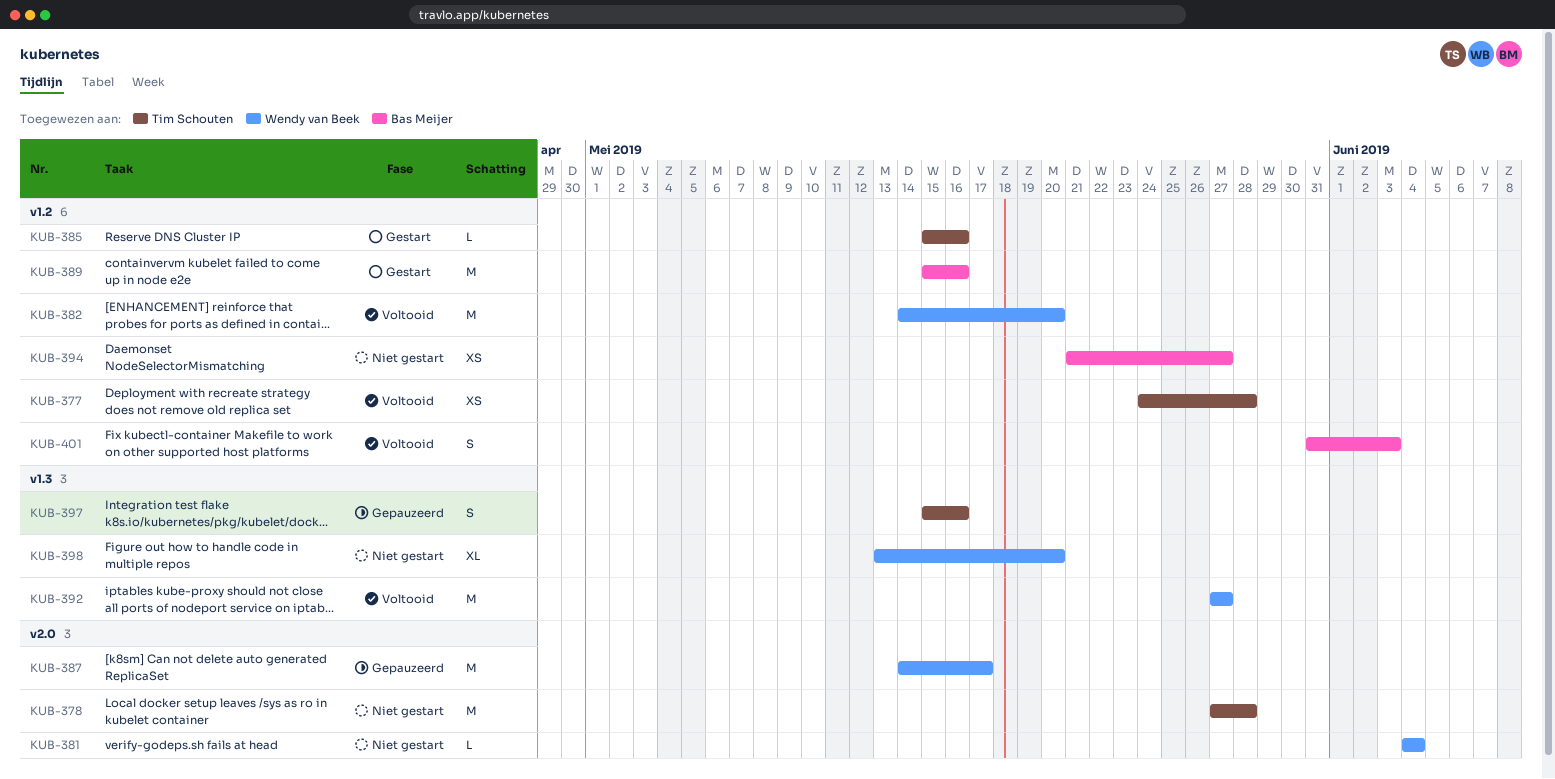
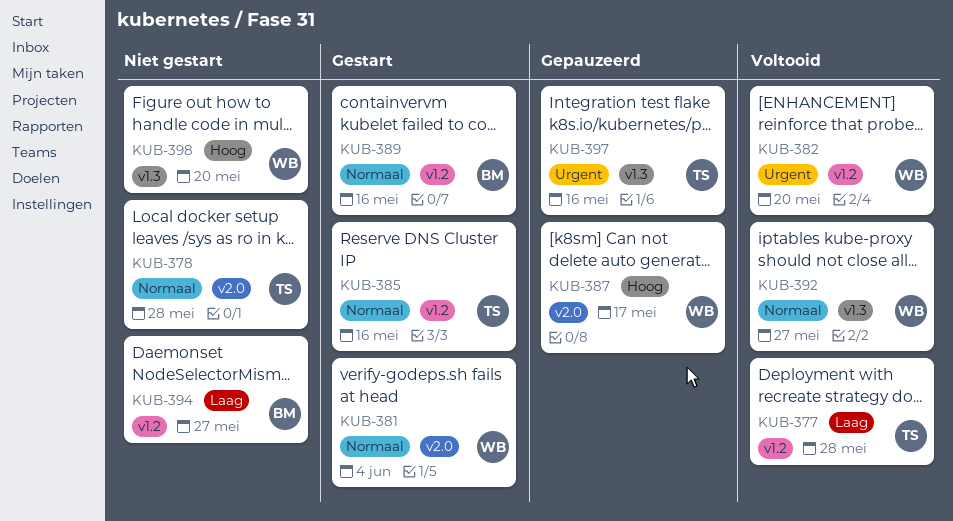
KUB-381, status: Niet gestart -> Gestart
KUB-401: present -> none

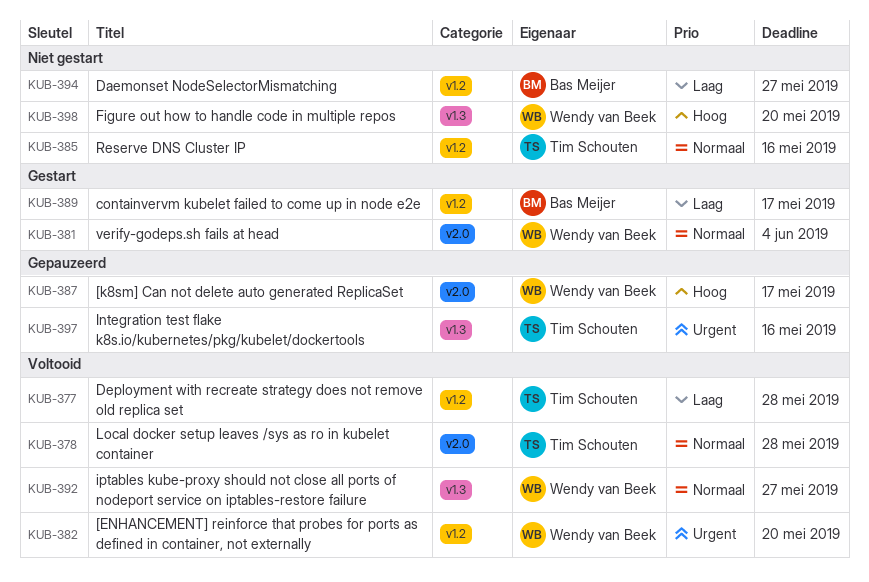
KUB-378, status: Niet gestart -> Voltooid
KUB-385, status: Gestart -> Niet gestart
KUB-389, priority: Normaal -> Laag
KUB-389, due: May 16 -> May 17

